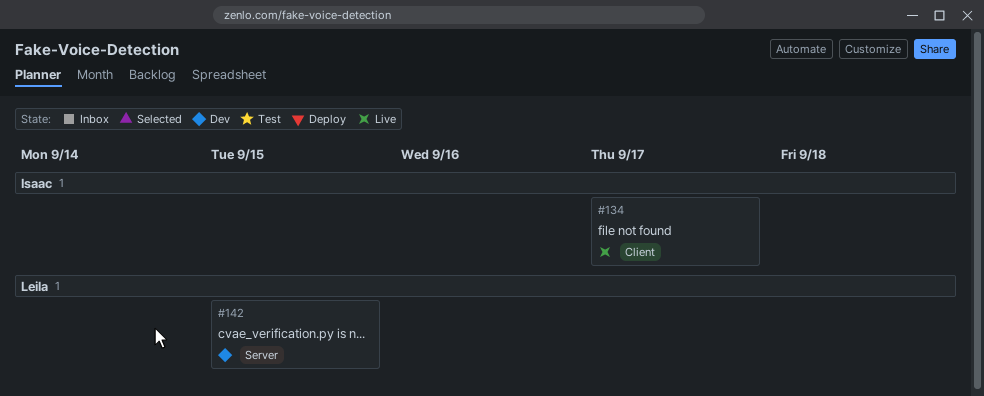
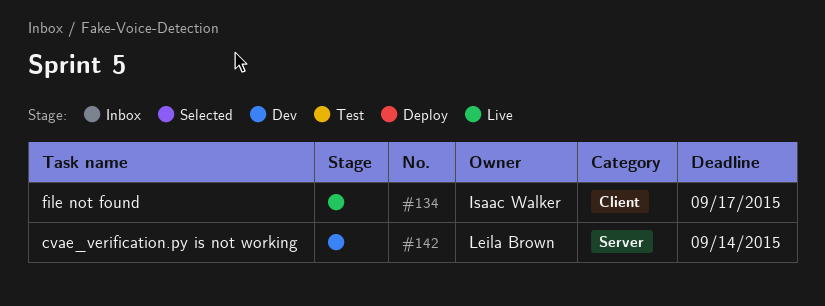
#142, due: Sep 15 -> Sep 14

